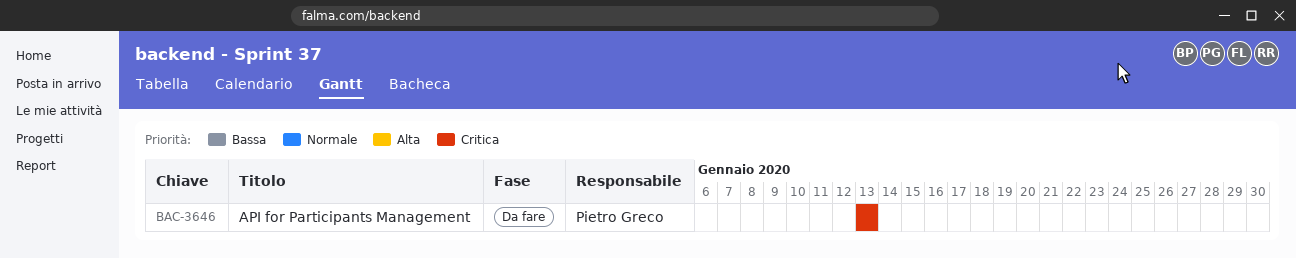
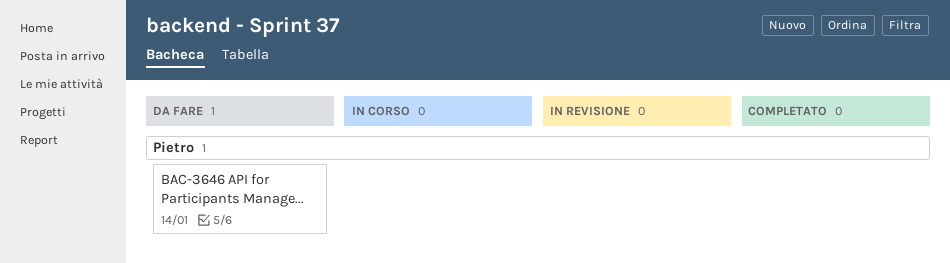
BAC-3646, due: Jan 13 -> Jan 14

